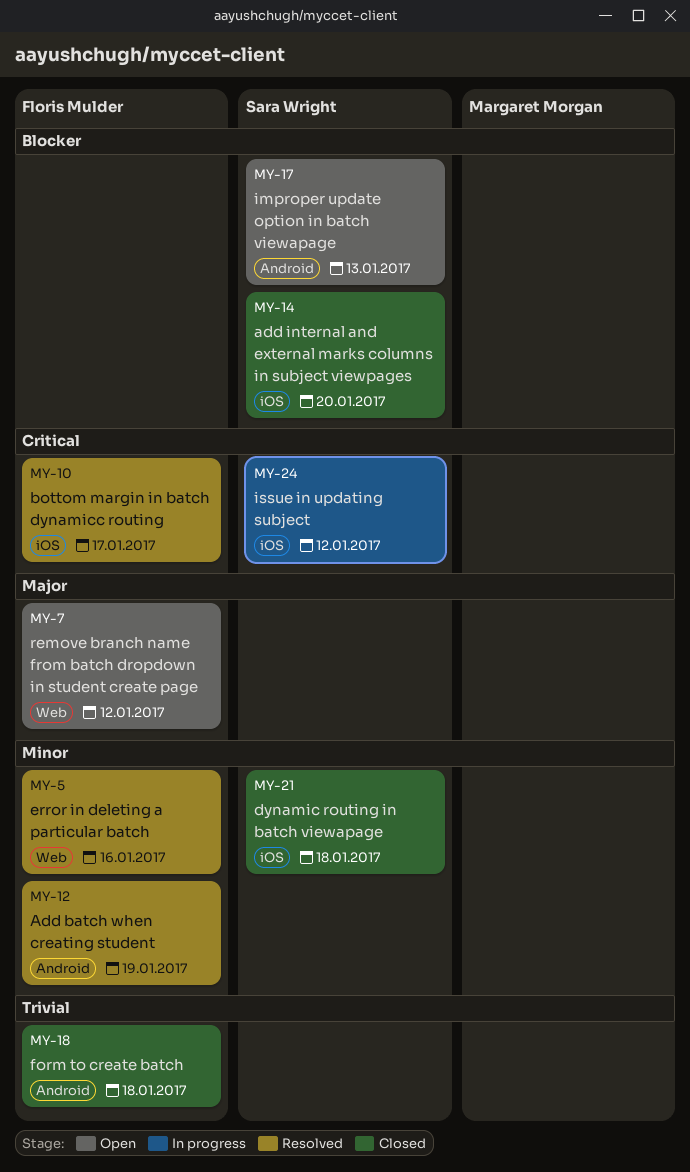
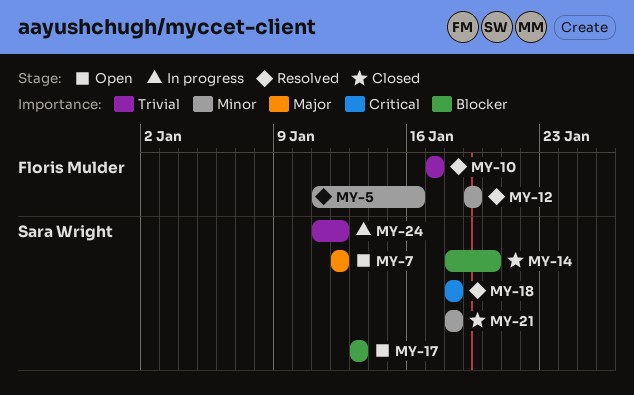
MY-7, owner: Floris Mulder -> Sara Wright
MY-10, priority: Critical -> Trivial
MY-18, status: Closed -> Resolved
MY-18, owner: Floris Mulder -> Sara Wright
MY-18, priority: Trivial -> Critical
MY-24, priority: Critical -> Trivial

